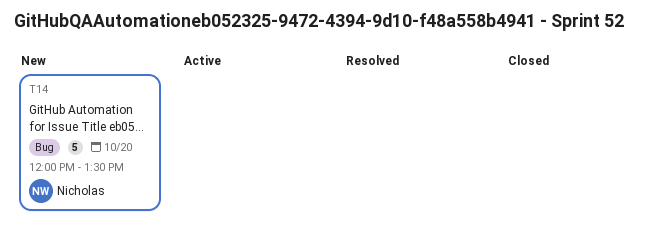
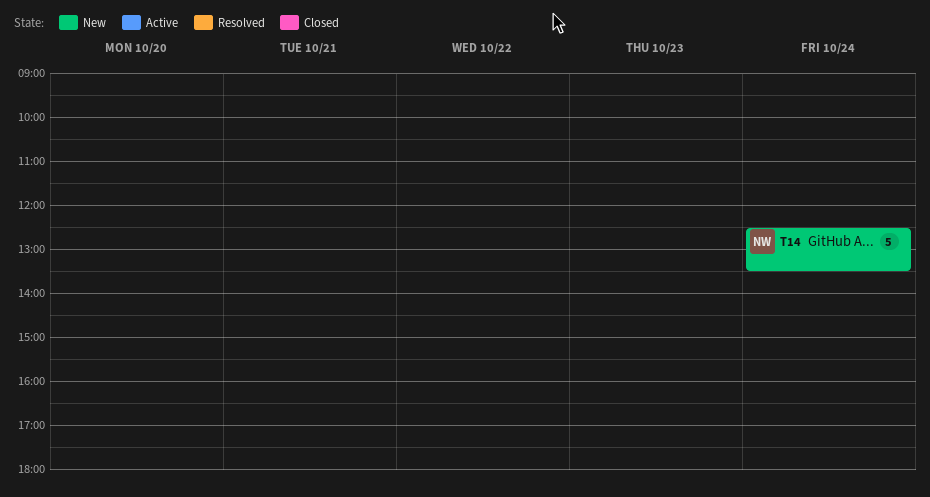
T14, day: Oct 20 -> Oct 24
T14, begins: 12:00 -> 12:30

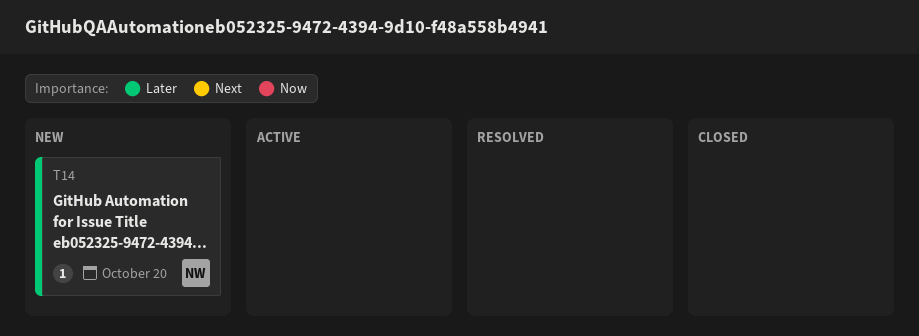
T14, estimate: 5 -> 1
T14, day: Oct 24 -> Oct 20

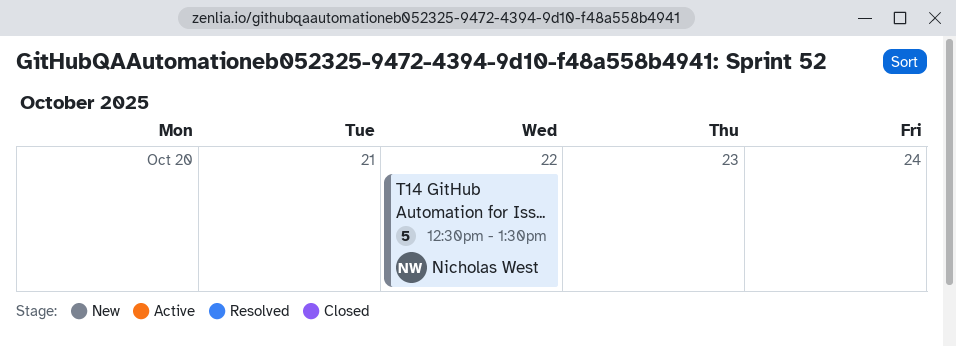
T14, estimate: 1 -> 5
T14, day: Oct 20 -> Oct 22

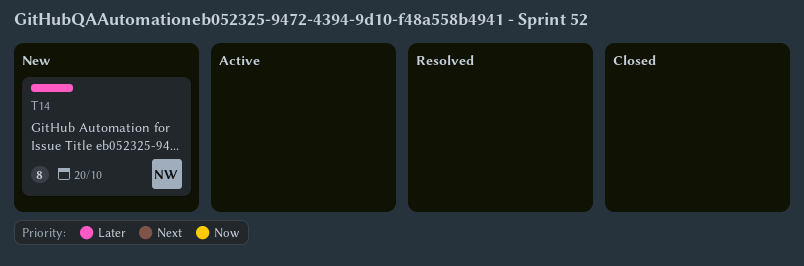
T14, estimate: 5 -> 8
T14, day: Oct 22 -> Oct 20

